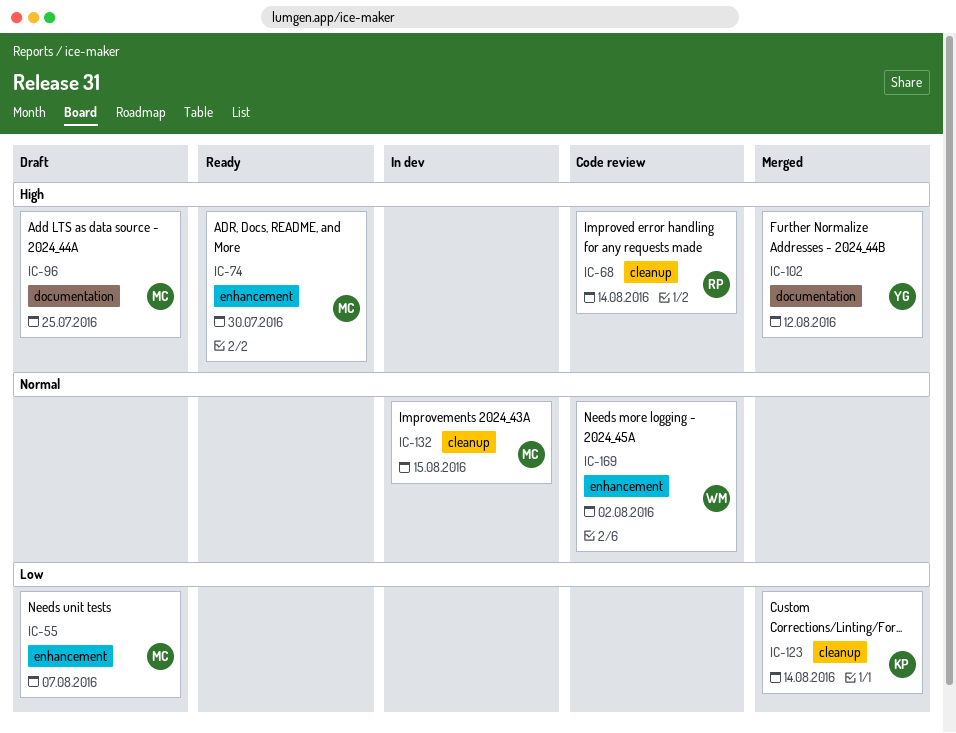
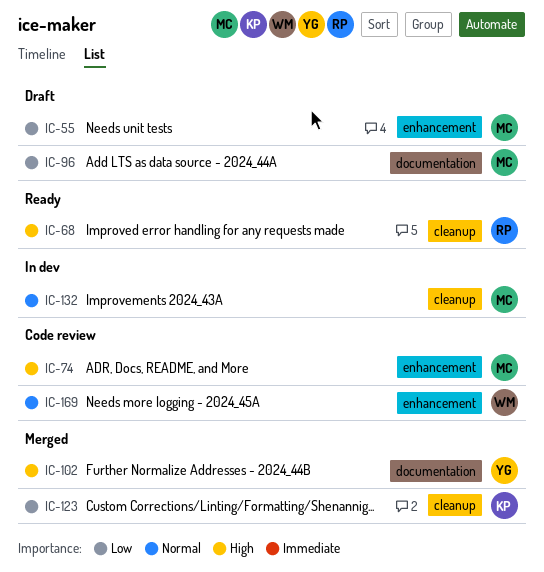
IC-68, status: Code review -> Ready
IC-74, status: Ready -> Code review
IC-96, priority: High -> Low

